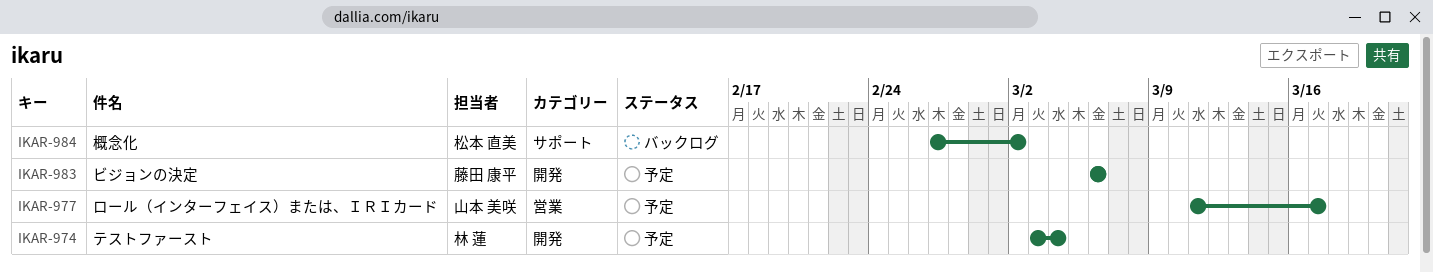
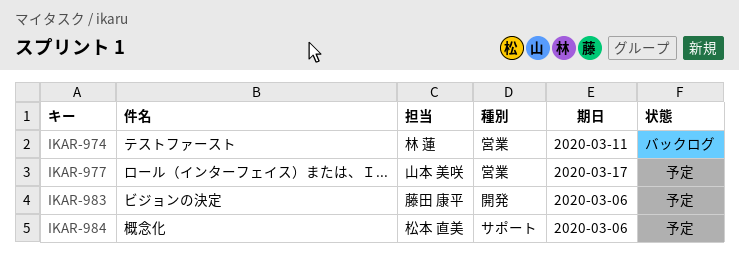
IKAR-974, status: 予定 -> バックログ
IKAR-974, label: 開発 -> 営業
IKAR-974, due: Mar 4 -> Mar 11
IKAR-984, status: バックログ -> 予定
IKAR-984, due: Mar 2 -> Mar 6

